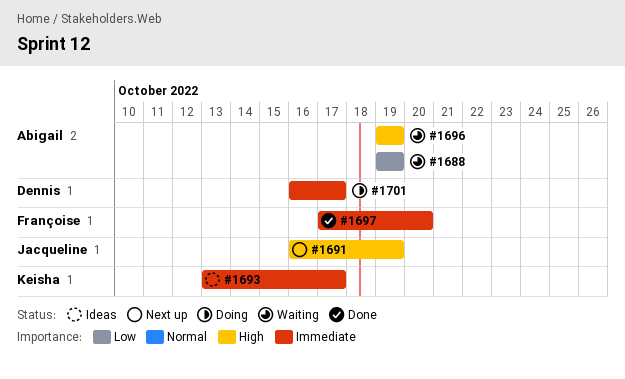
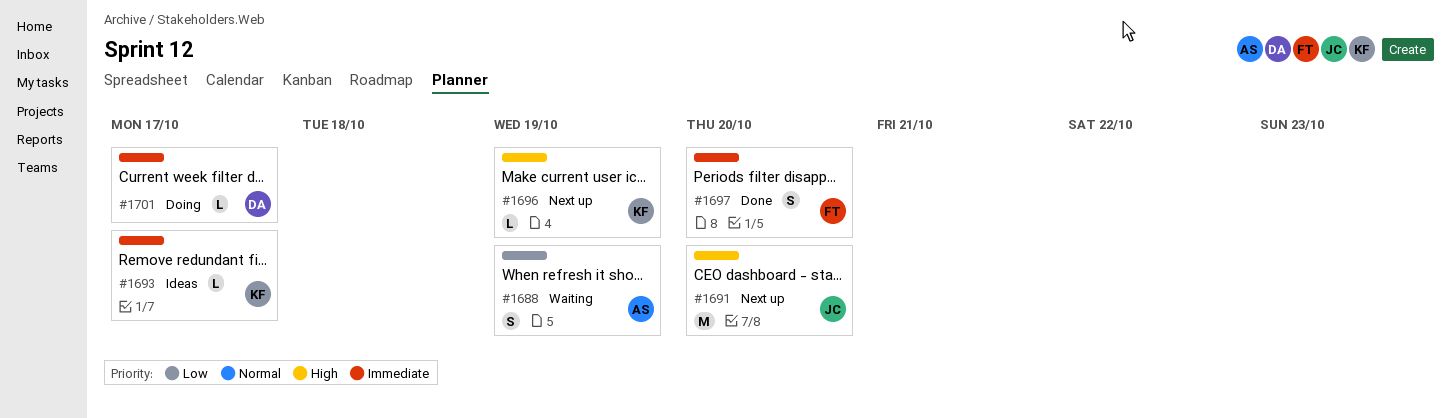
#1691, due: Oct 19 -> Oct 20
#1696, status: Waiting -> Next up
#1696, owner: Abigail -> Keisha

